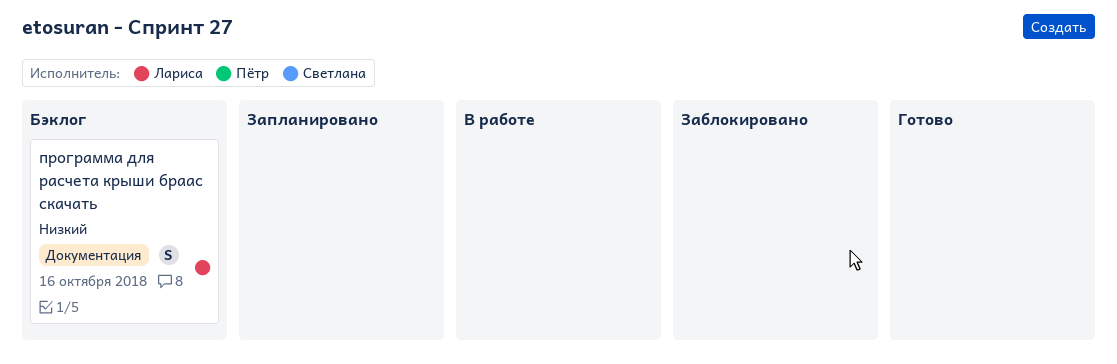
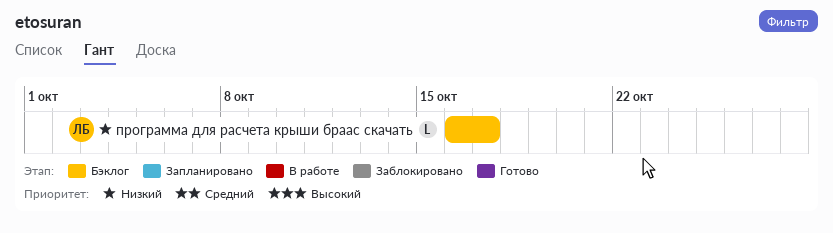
программа для расчета крыши браас скачать, estimate: S -> L
программа для расчета крыши браас скачать, due: Oct 16 -> Oct 17

